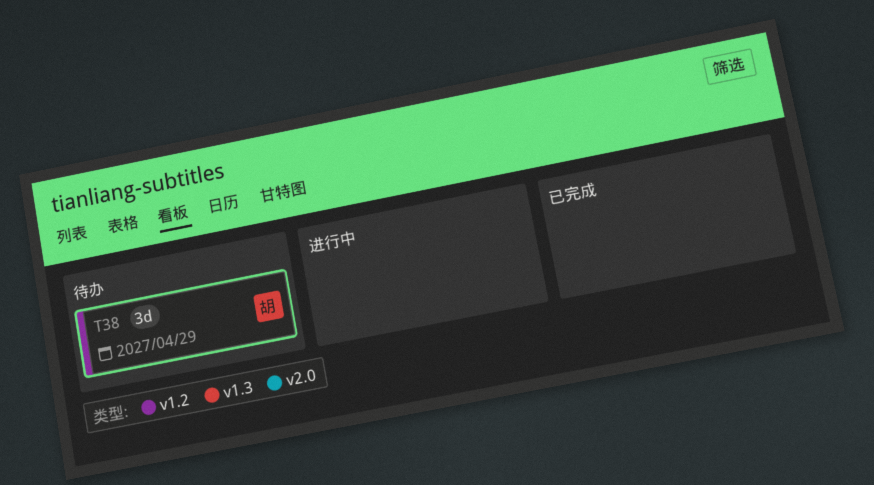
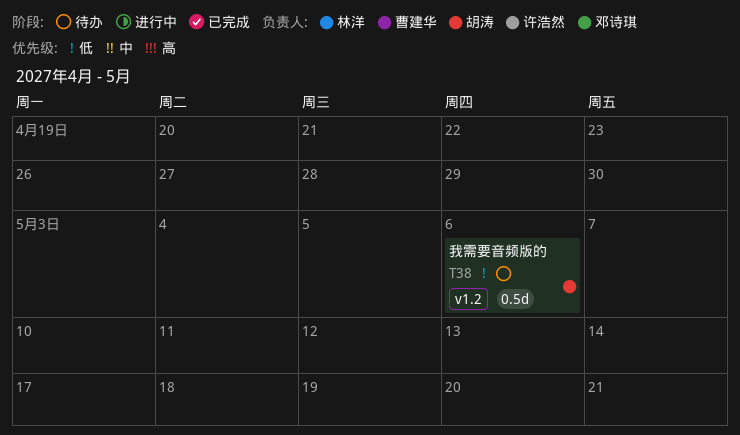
T38, estimate: 3d -> 0.5d
T38, due: Apr 29 -> May 6

